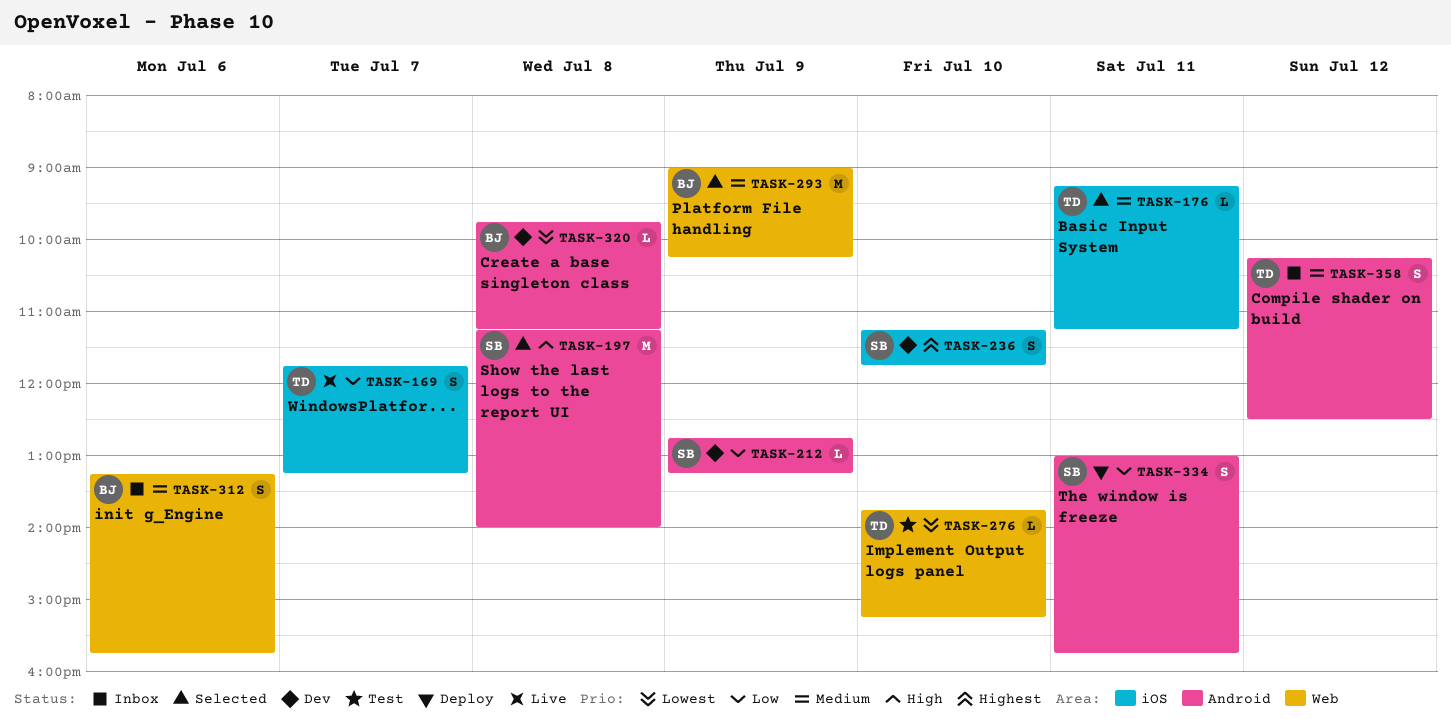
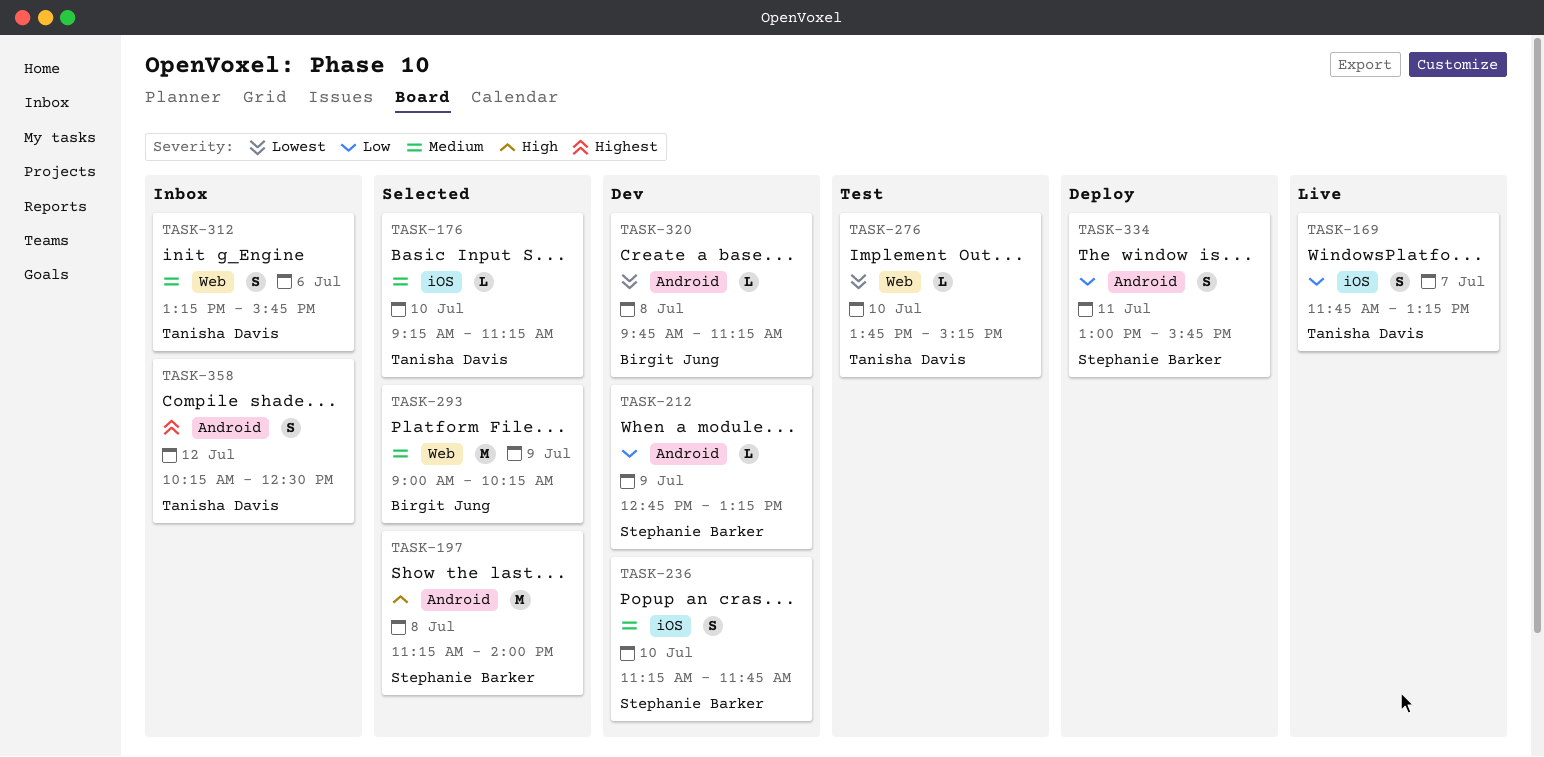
TASK-176, day: Jul 11 -> Jul 10
TASK-236, priority: Highest -> Medium
TASK-312, owner: Birgit Jung -> Tanisha Davis
TASK-358, priority: Medium -> Highest

